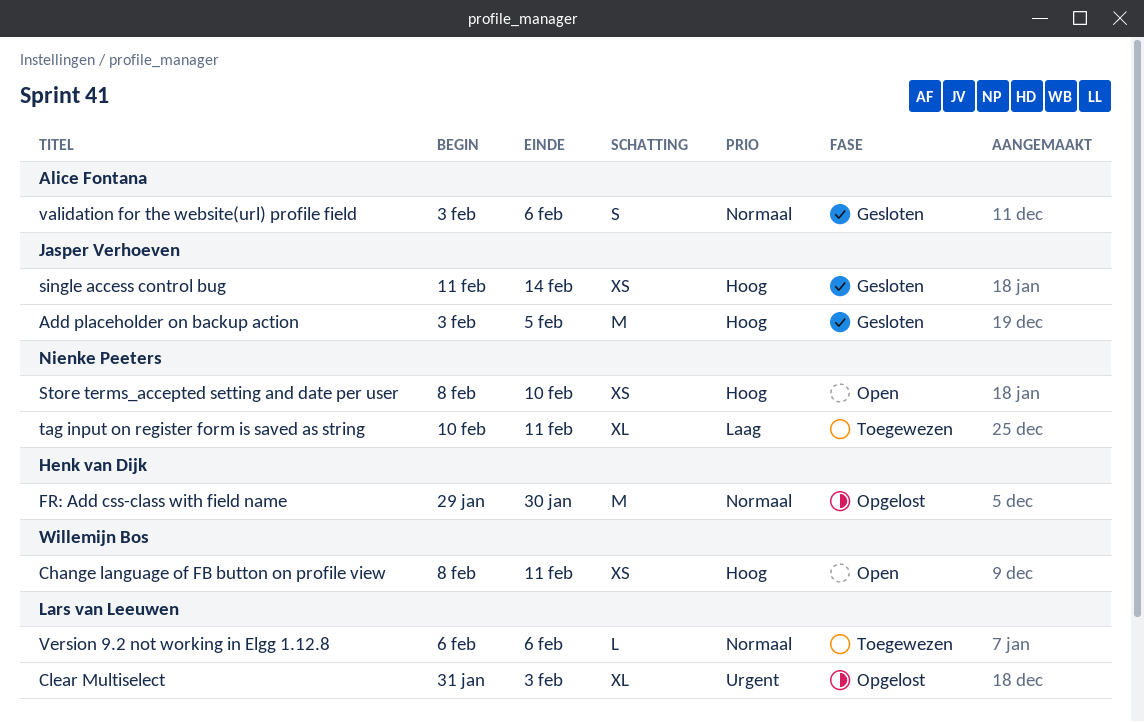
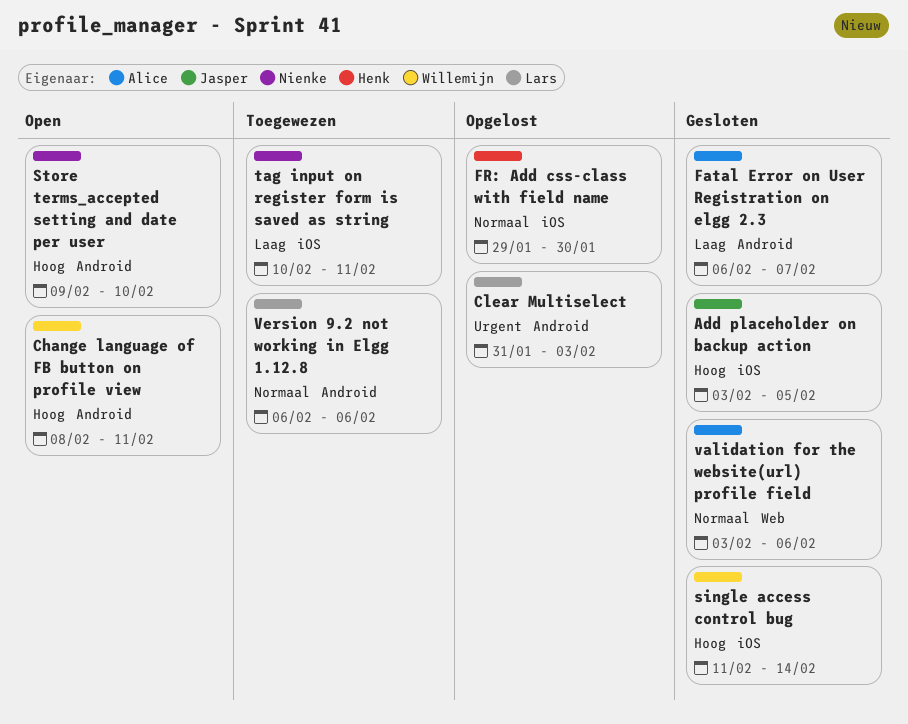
Fatal Error on User Registration on elgg 2.3: none -> present
single access control bug, owner: Jasper Verhoeven -> Willemijn Bos
Store terms_accepted setting and date per user, start: Feb 8 -> Feb 9

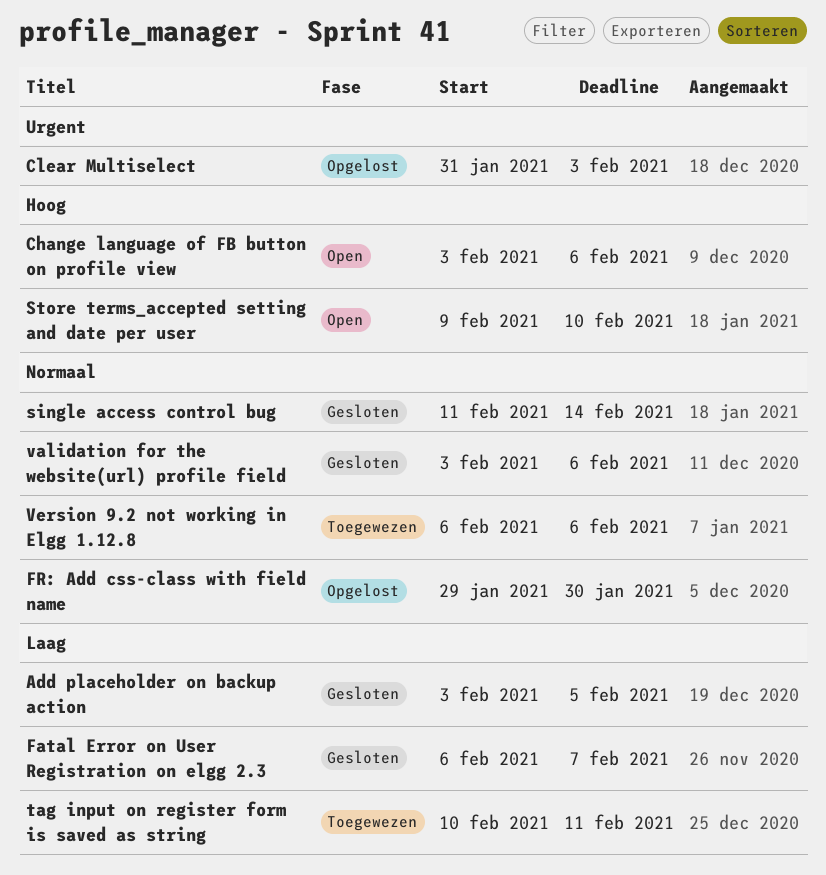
Add placeholder on backup action, priority: Hoog -> Laag
Change language of FB button on profile view, start: Feb 8 -> Feb 3
Change language of FB button on profile view, due: Feb 11 -> Feb 6
single access control bug, priority: Hoog -> Normaal

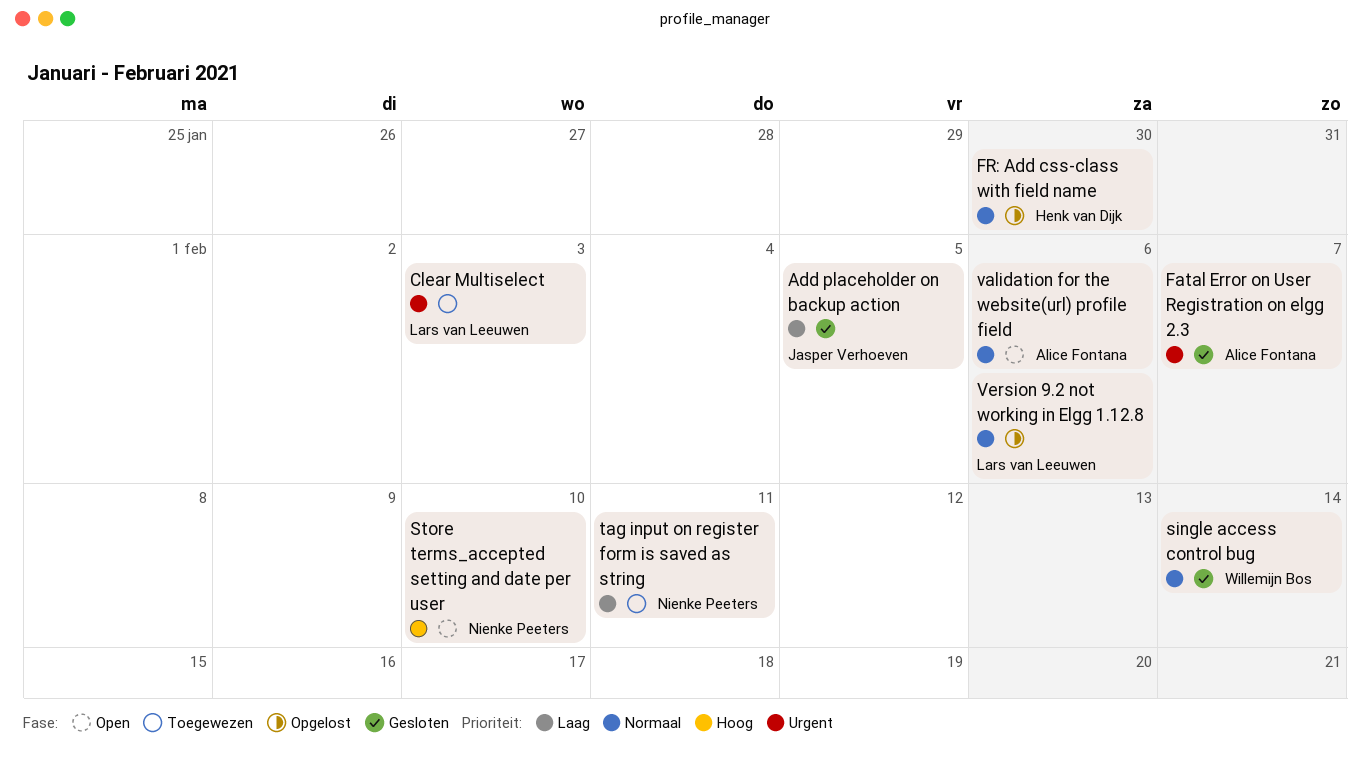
Change language of FB button on profile view: present -> none
Clear Multiselect, status: Opgelost -> Toegewezen
Fatal Error on User Registration on elgg 2.3, priority: Laag -> Urgent
validation for the website(url) profile field, status: Gesloten -> Open
Version 9.2 not working in Elgg 1.12.8, status: Toegewezen -> Opgelost

